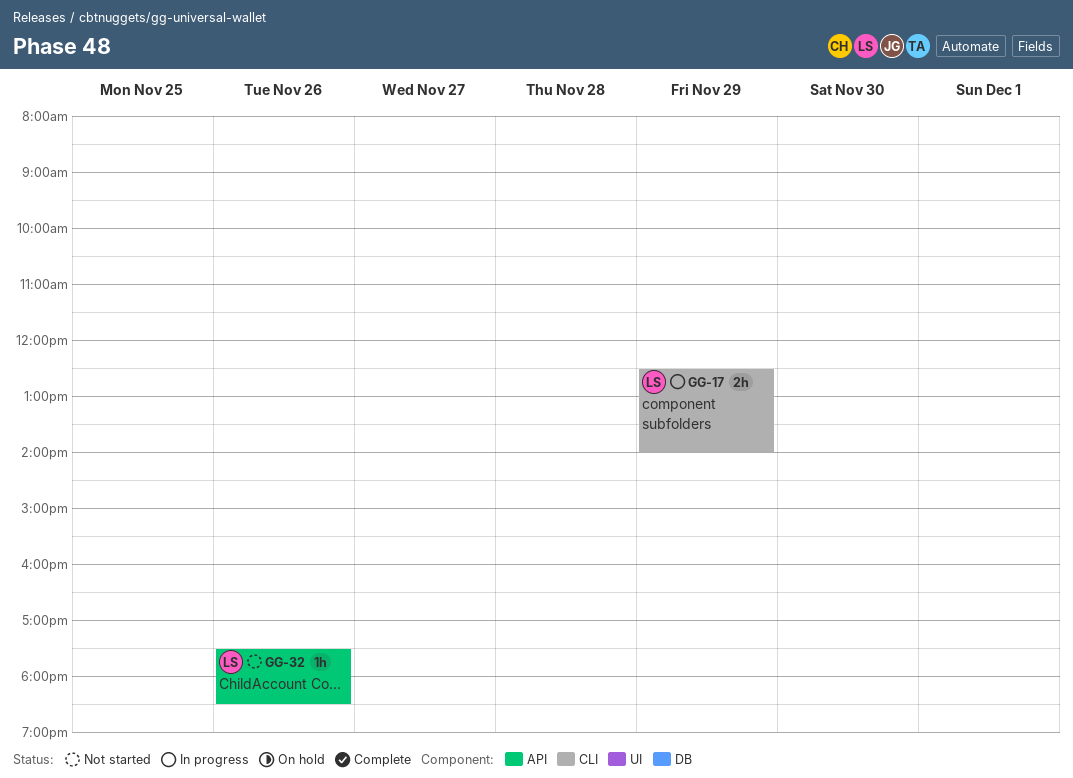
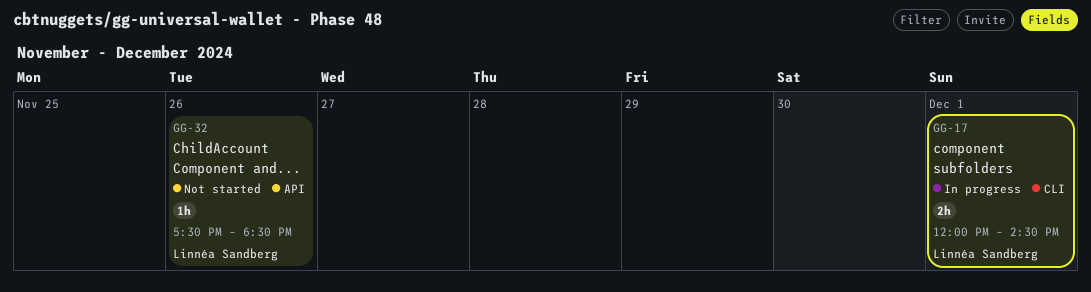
GG-17, day: Nov 29 -> Dec 1
GG-17, begins: 12:30 -> 12:00
GG-17, ends: 14:00 -> 14:30

